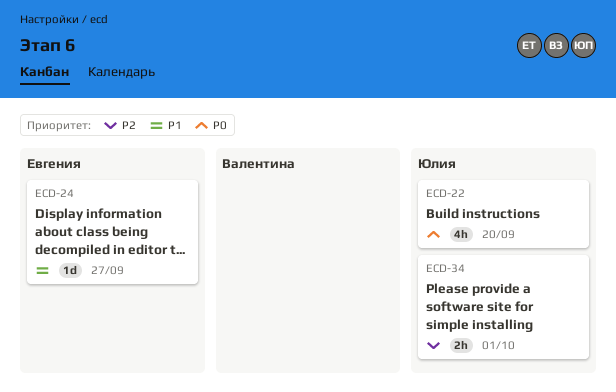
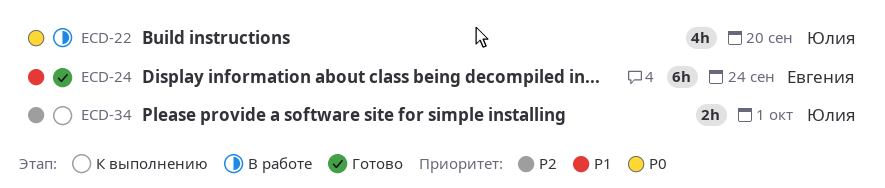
ECD-24, estimate: 1d -> 6h
ECD-24, due: Sep 27 -> Sep 24

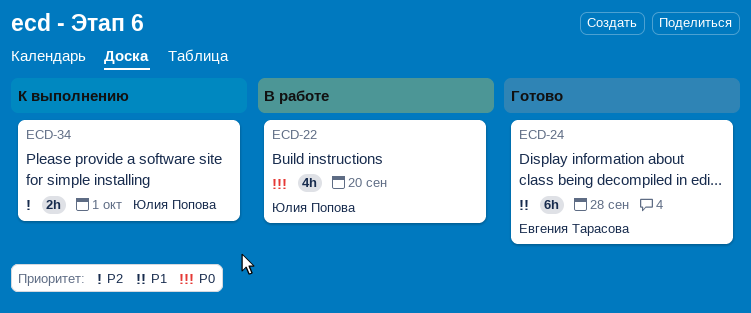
ECD-24, due: Sep 24 -> Sep 28

